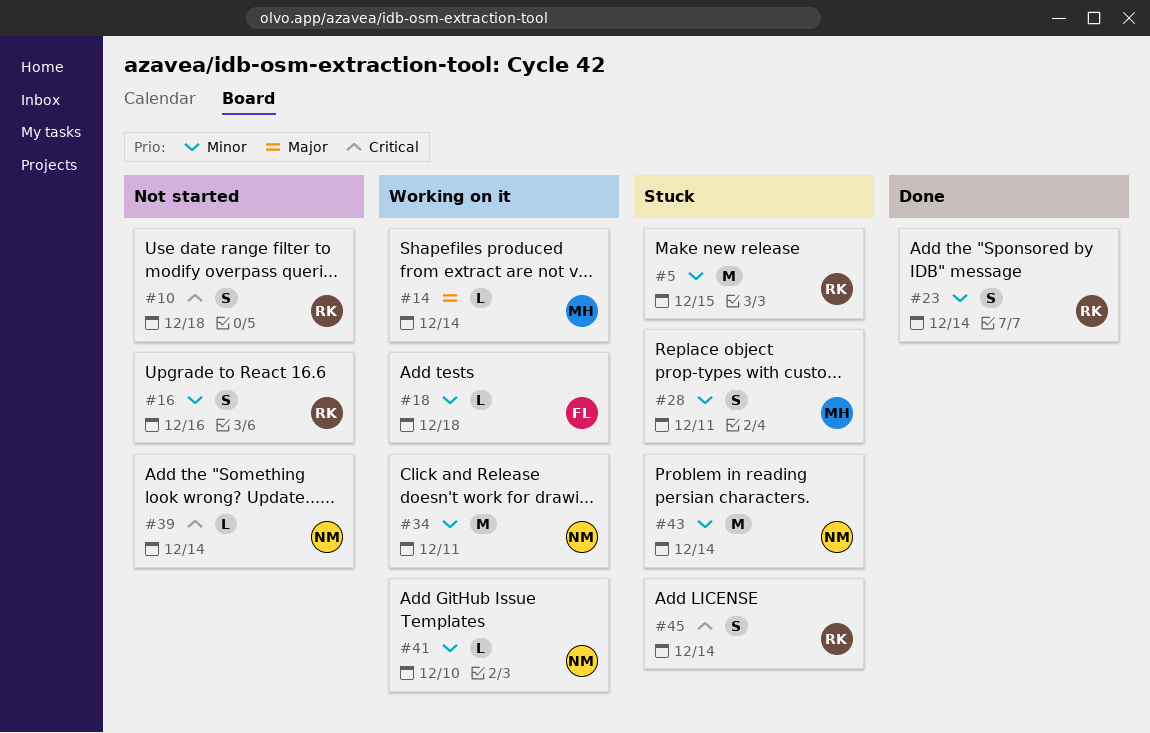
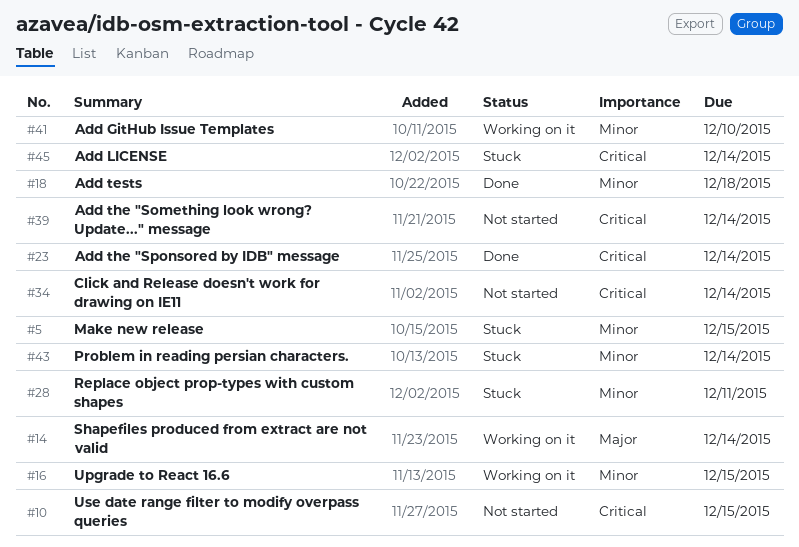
#10, due: Dec 18 -> Dec 15
#16, status: Not started -> Working on it
#16, due: Dec 16 -> Dec 15
#18, status: Working on it -> Done
#23, priority: Minor -> Critical
#34, status: Working on it -> Not started
#34, priority: Minor -> Critical
#34, due: Dec 11 -> Dec 14

